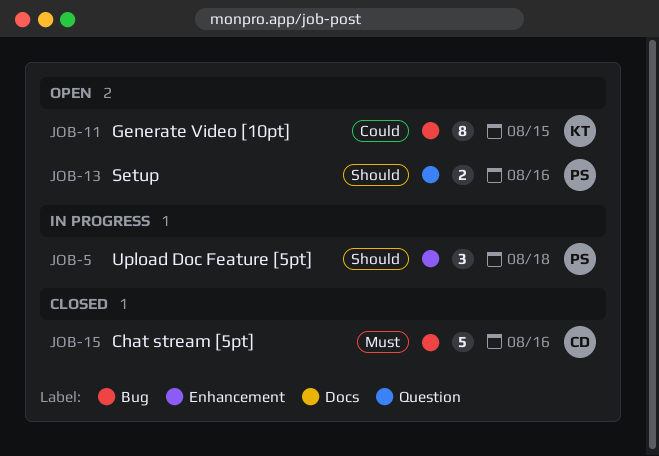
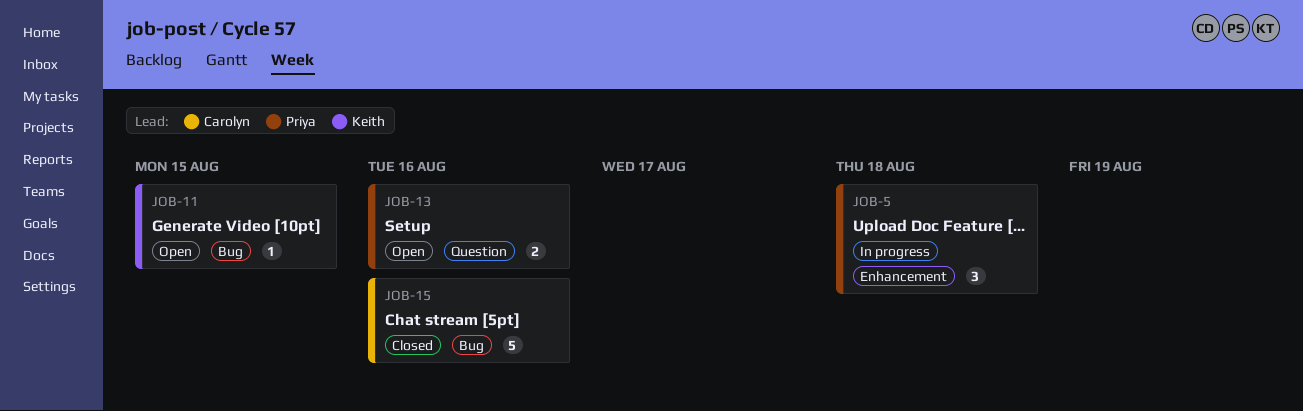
JOB-11, estimate: 8 -> 1

